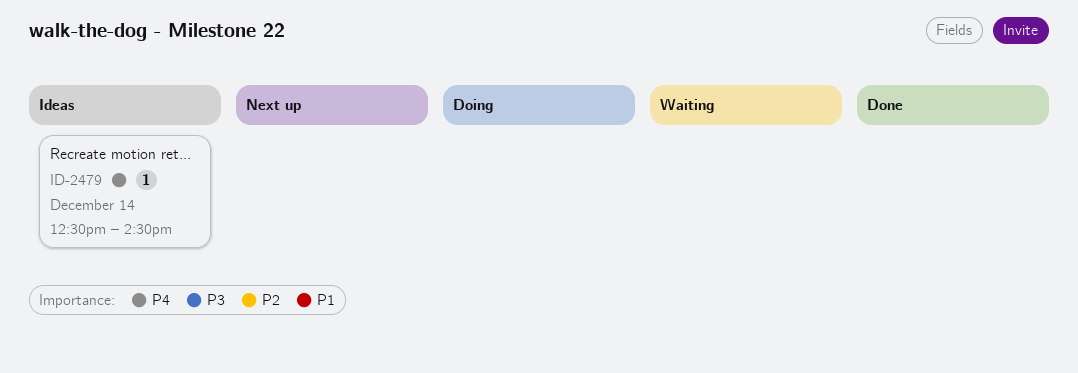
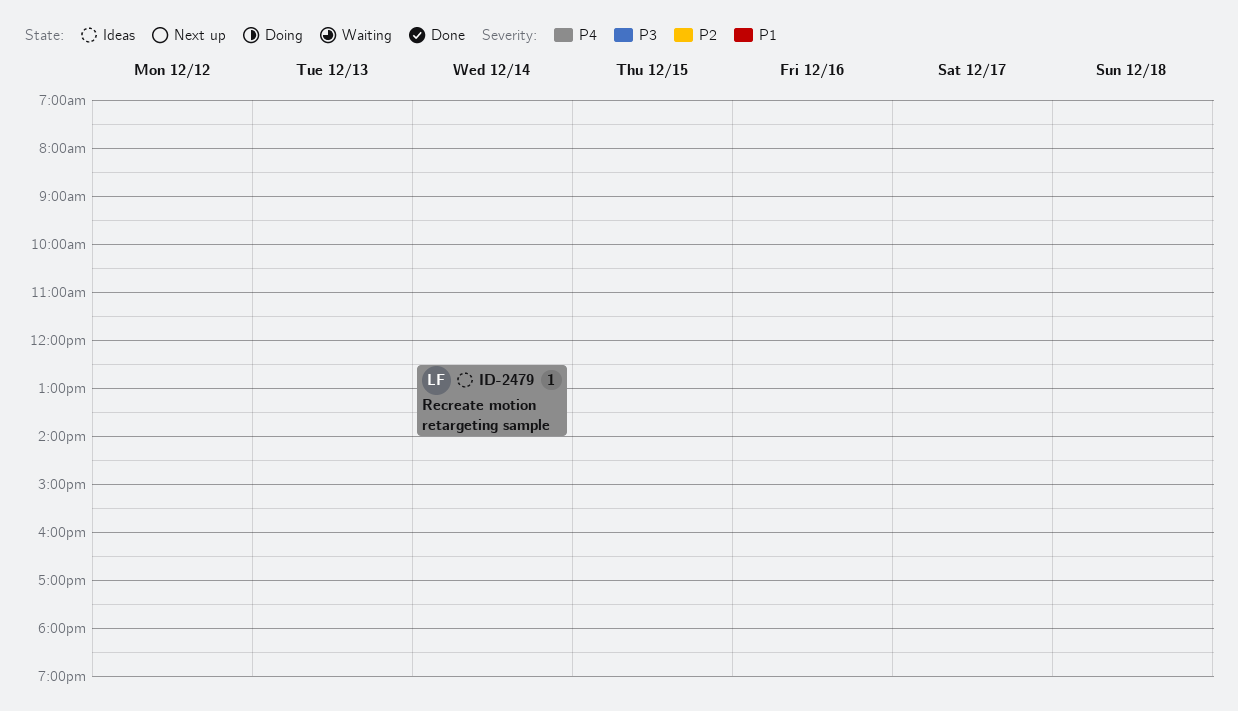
ID-2479, ends: 14:30 -> 14:00

